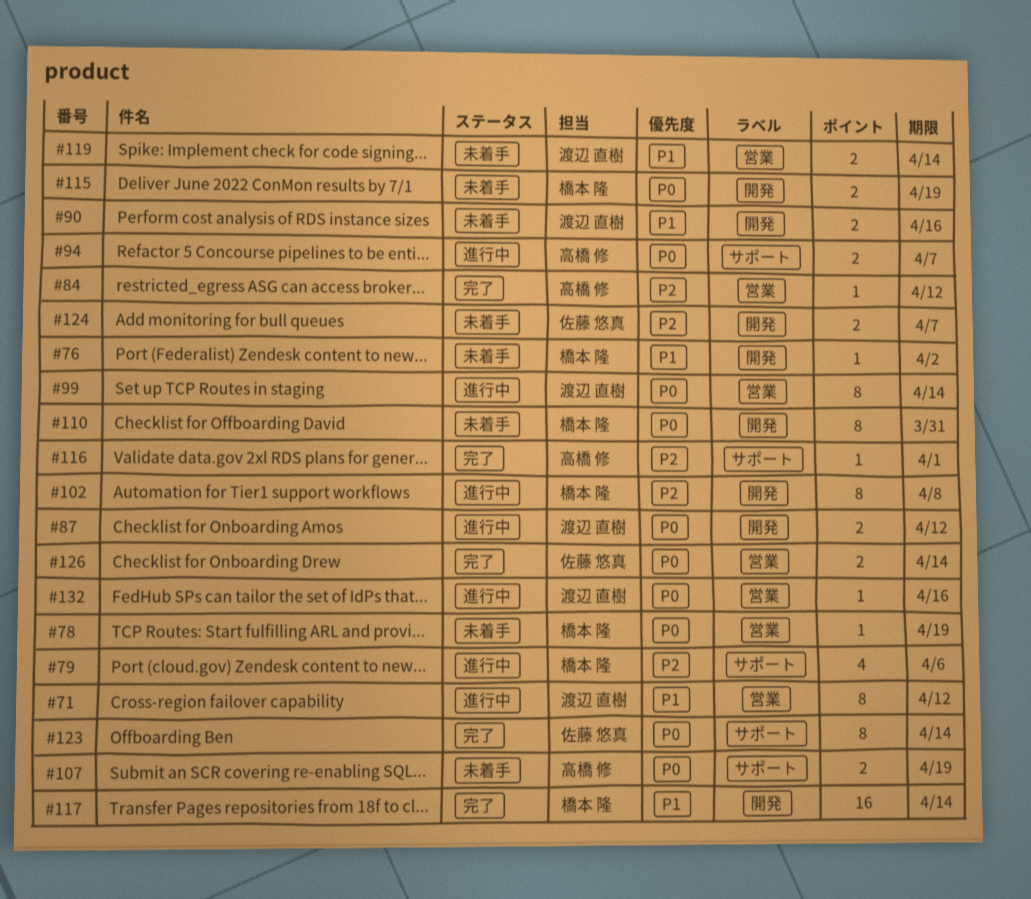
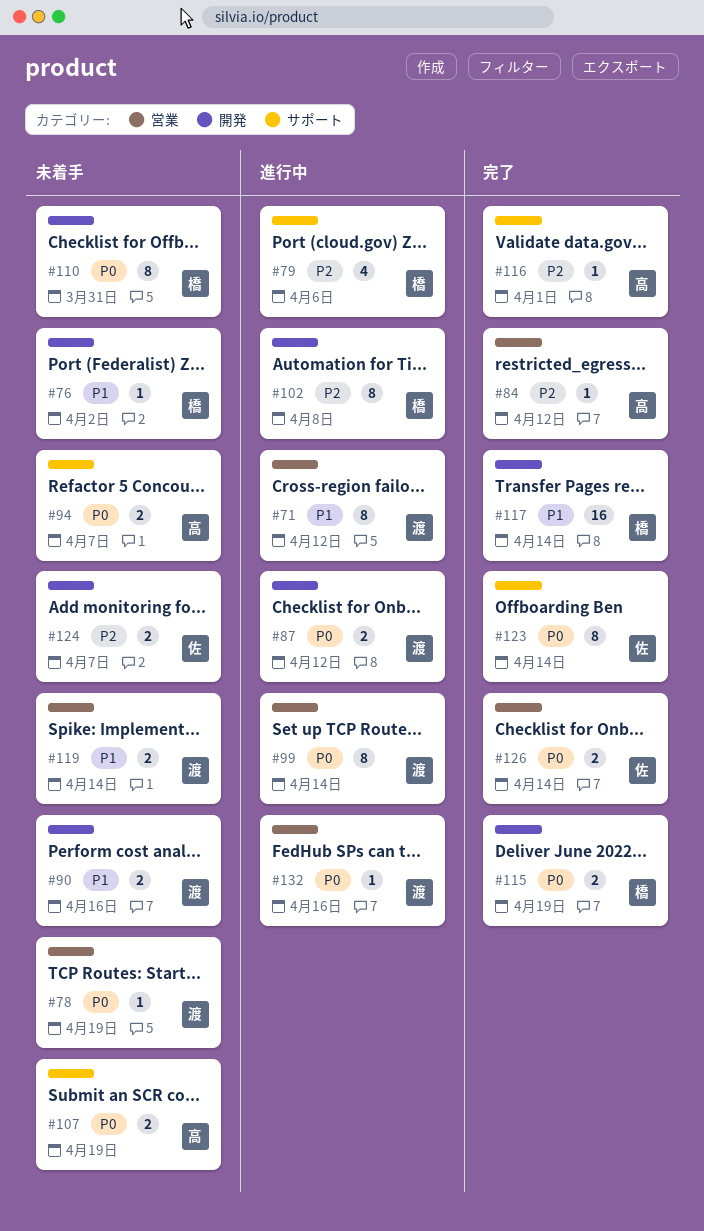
#78, owner: 橋本 隆 -> 渡辺 直樹
#94, status: 進行中 -> 未着手
#115, status: 未着手 -> 完了

